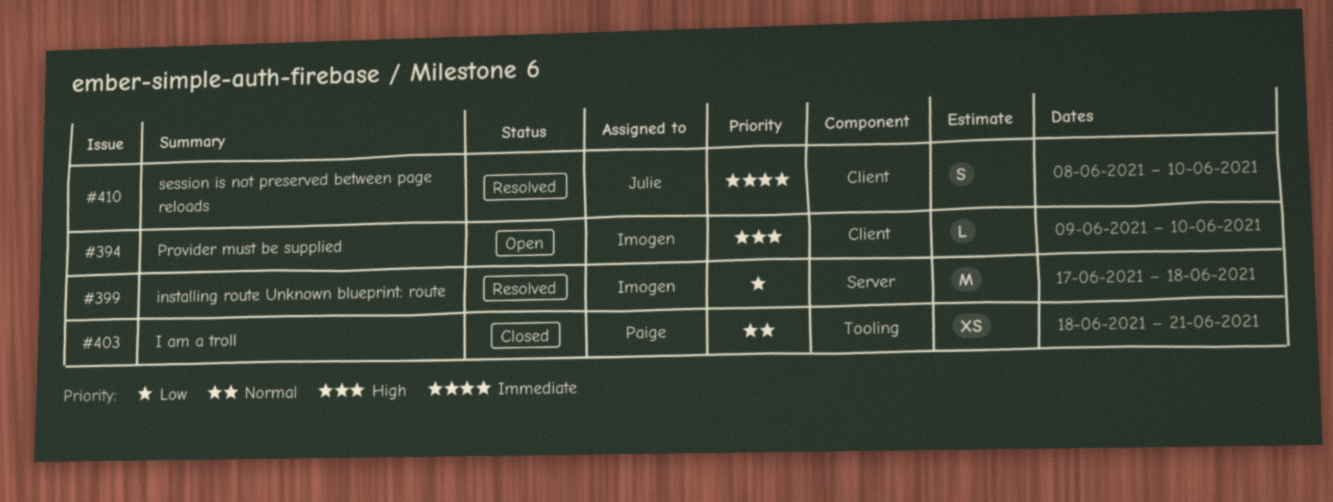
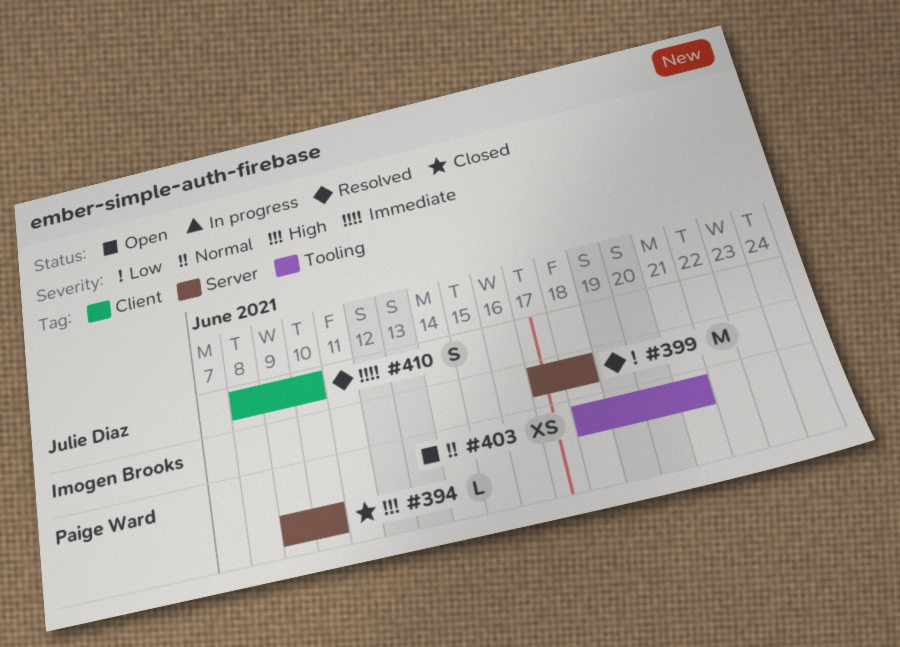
#394, status: Open -> Closed
#394, owner: Imogen Brooks -> Paige Ward
#394, label: Client -> Server
#403, status: Closed -> Open

